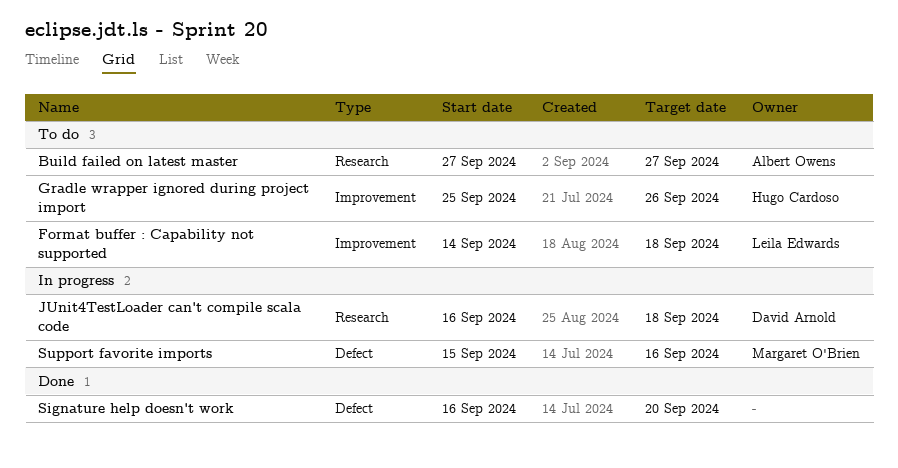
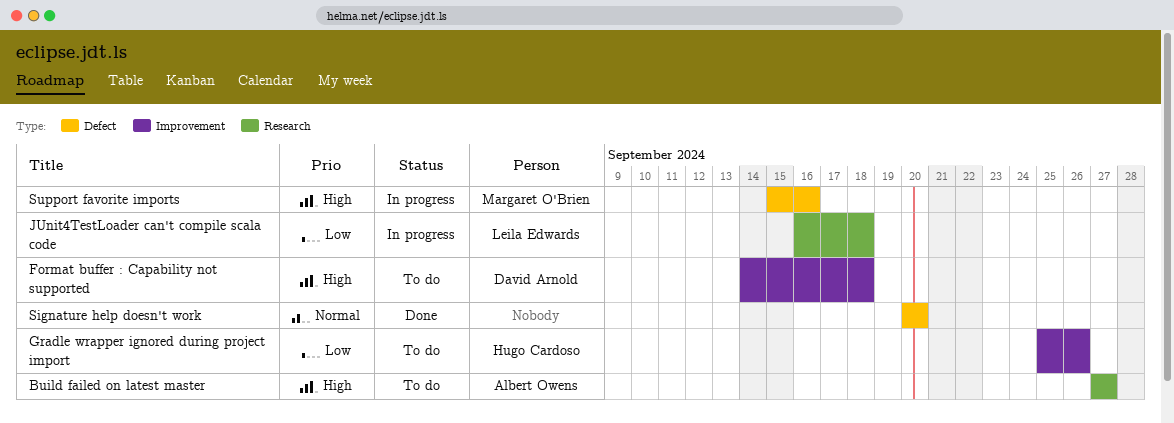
Format buffer : Capability not supported, owner: Leila Edwards -> David Arnold
JUnit4TestLoader can't compile scala code, owner: David Arnold -> Leila Edwards
Signature help doesn't work, start: Sep 16 -> Sep 20

